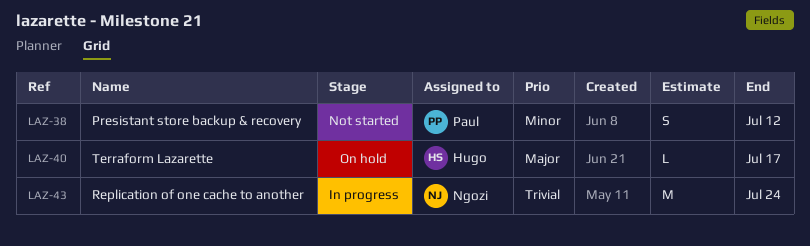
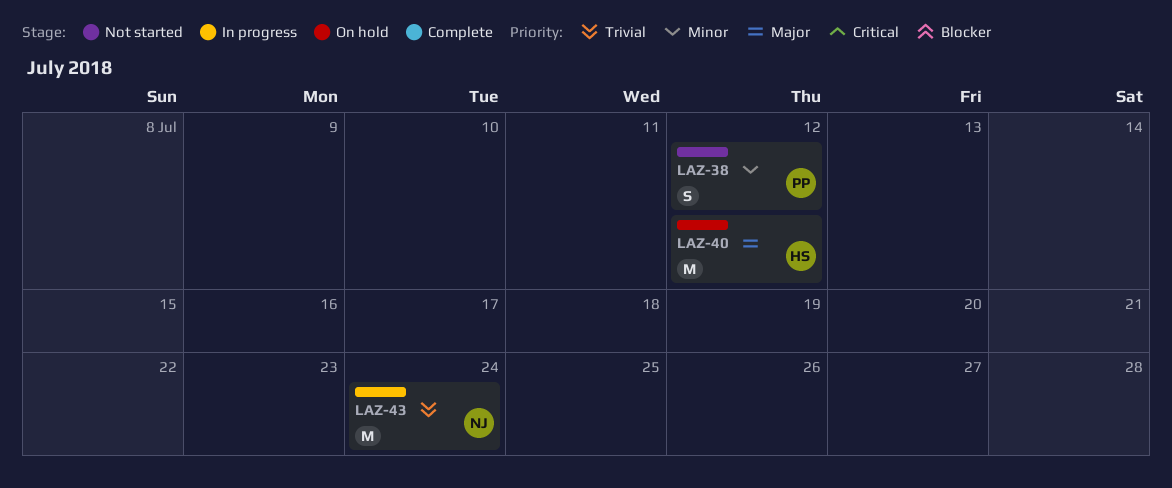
LAZ-40, estimate: L -> M
LAZ-40, due: Jul 17 -> Jul 12

